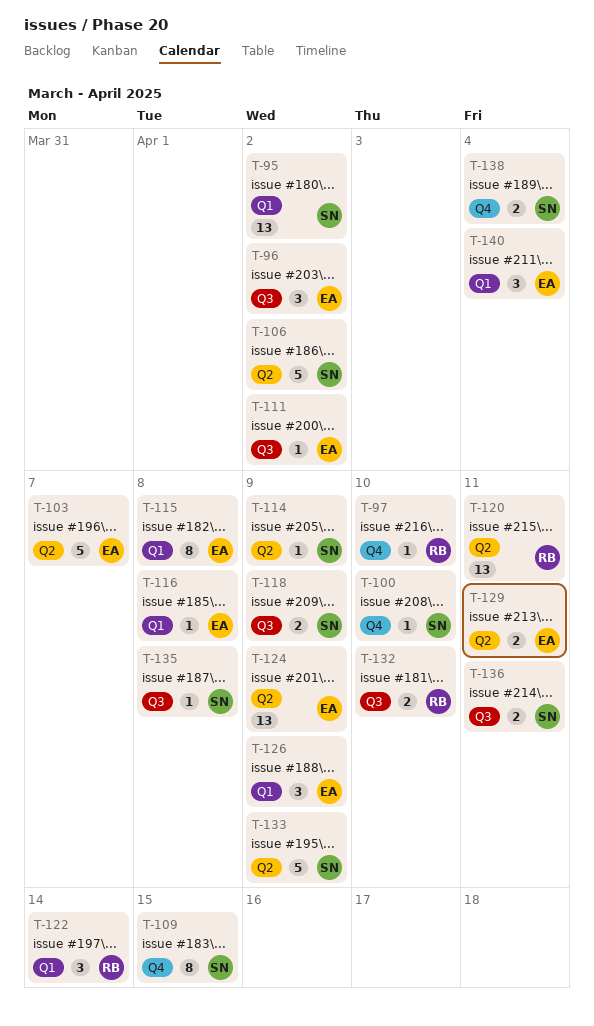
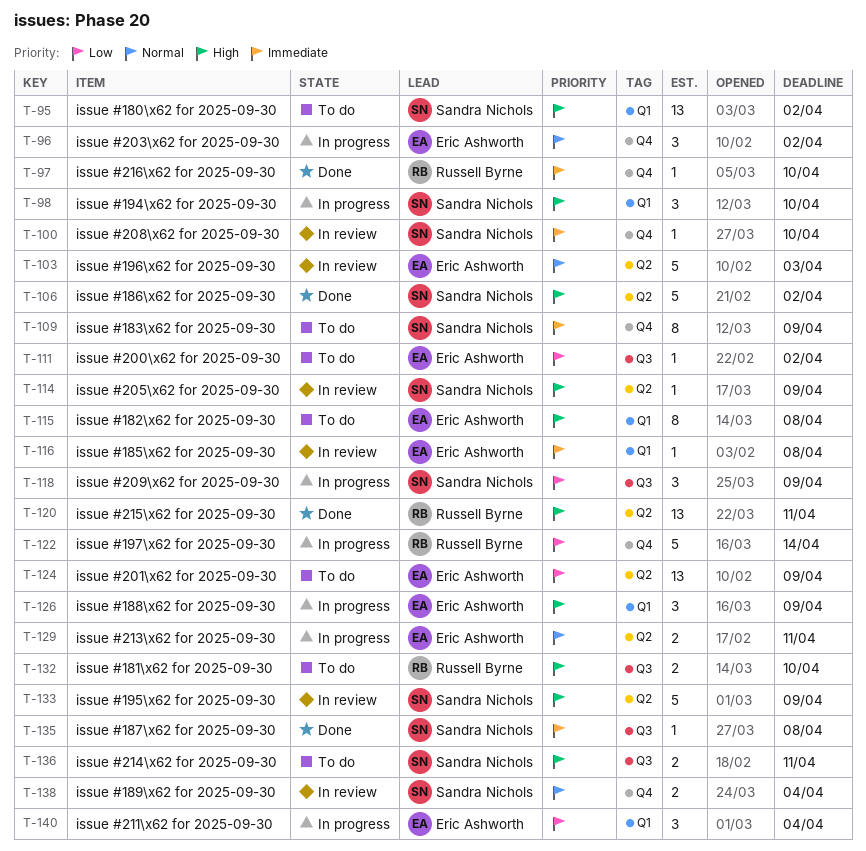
T-96, label: Q3 -> Q4
T-98: none -> present
T-103, due: Apr 7 -> Apr 3
T-109, due: Apr 15 -> Apr 9
T-118, estimate: 2 -> 3
T-122, label: Q1 -> Q4
T-122, estimate: 3 -> 5

